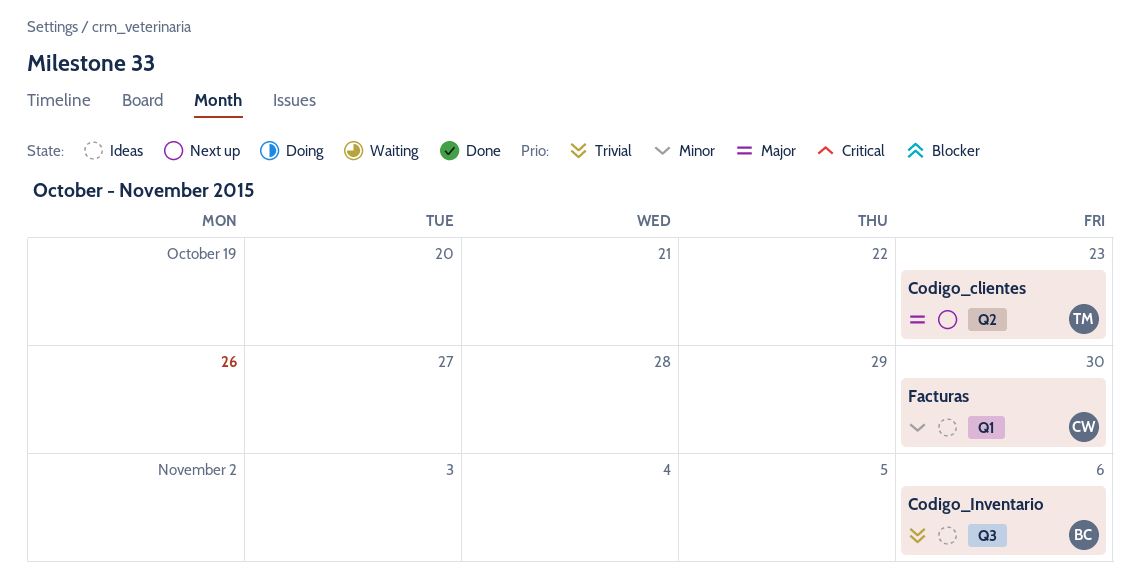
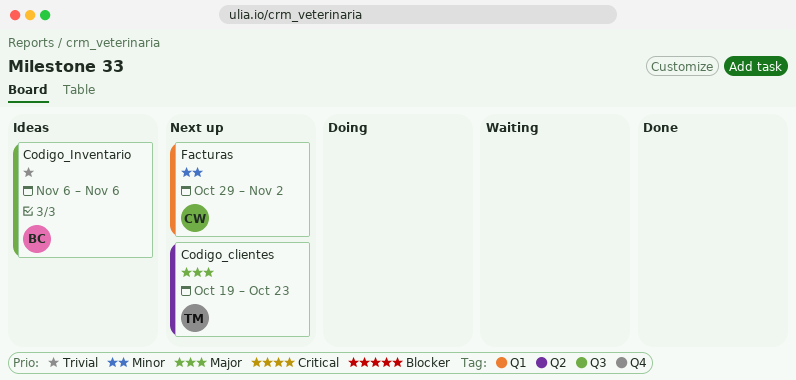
Facturas, status: Ideas -> Next up
Facturas, due: Oct 30 -> Nov 2

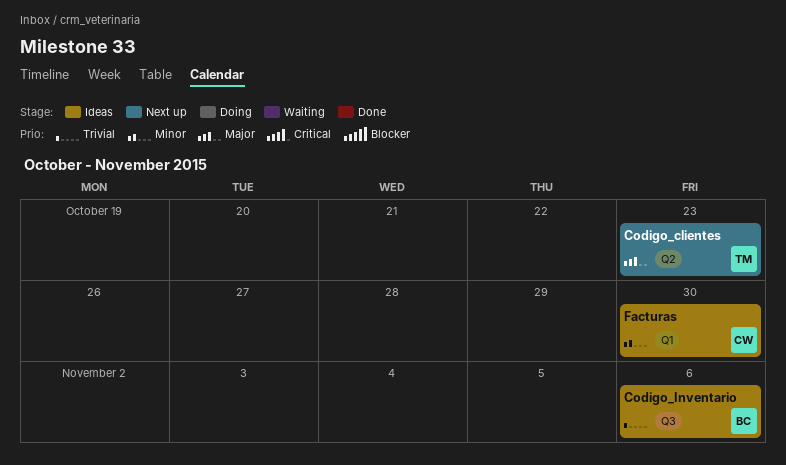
Facturas, status: Next up -> Ideas
Facturas, due: Nov 2 -> Oct 30

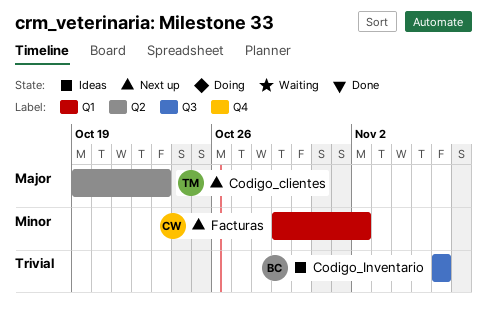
Facturas, status: Ideas -> Next up
Facturas, due: Oct 30 -> Nov 2

